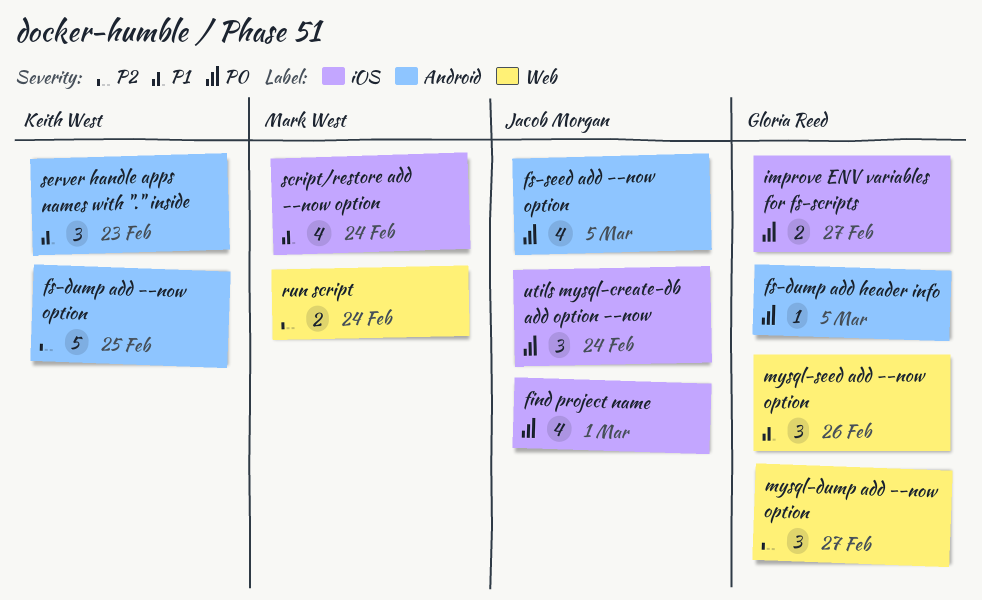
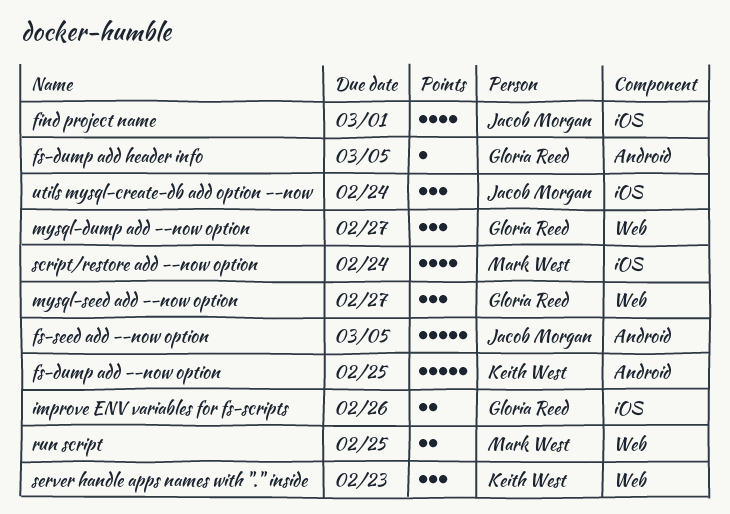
fs-seed add --now option, estimate: 4 -> 5
improve ENV variables for fs-scripts, due: Feb 27 -> Feb 26
mysql-seed add --now option, due: Feb 26 -> Feb 27
run script, due: Feb 24 -> Feb 25
server handle apps names with "." inside, label: Android -> Web

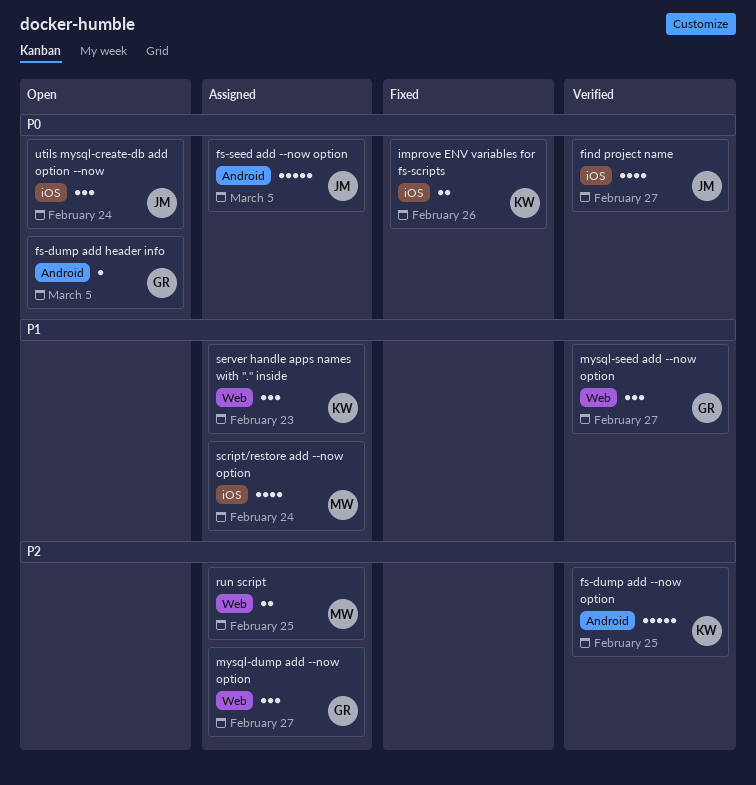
find project name, due: Mar 1 -> Feb 27
improve ENV variables for fs-scripts, owner: Gloria Reed -> Keith West

